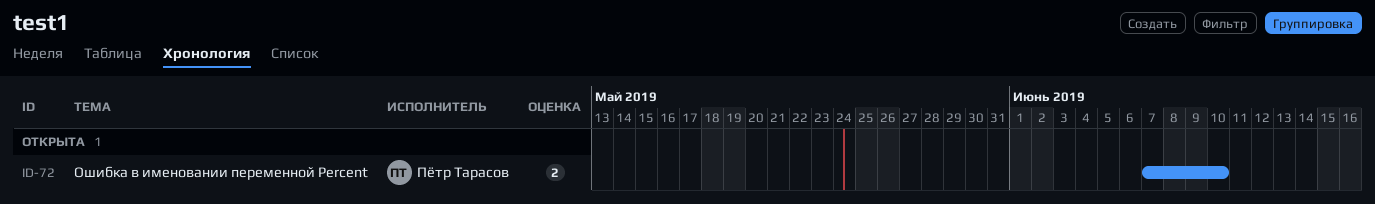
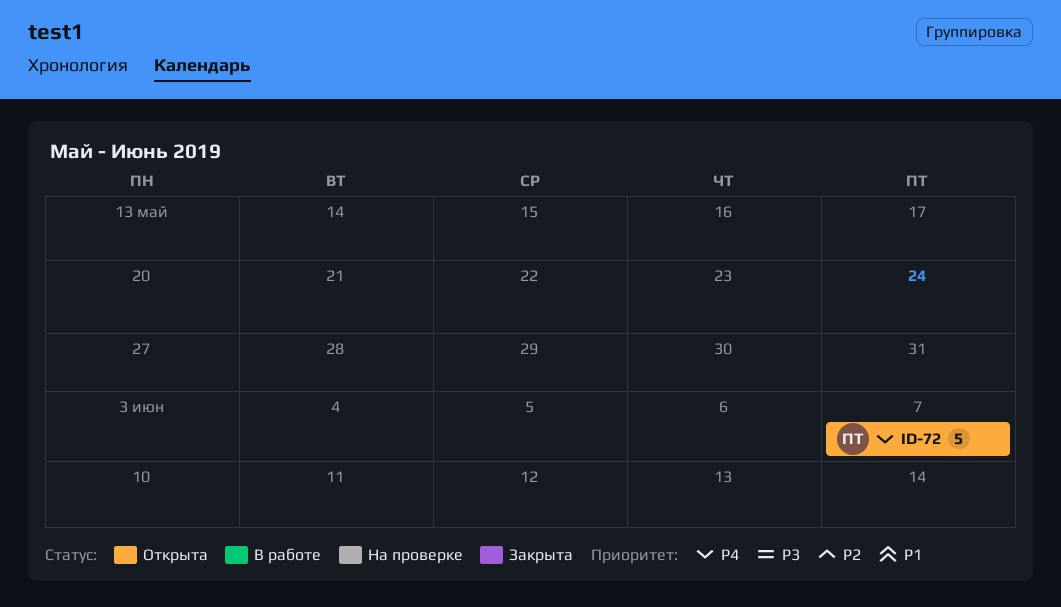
ID-72, estimate: 2 -> 5
ID-72, due: Jun 10 -> Jun 7

